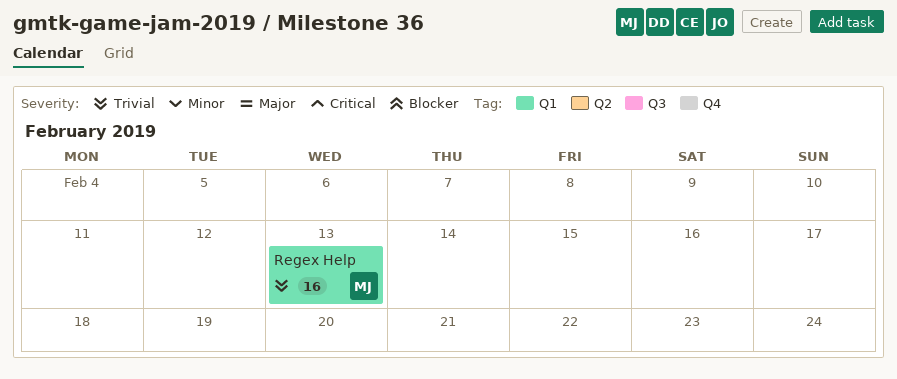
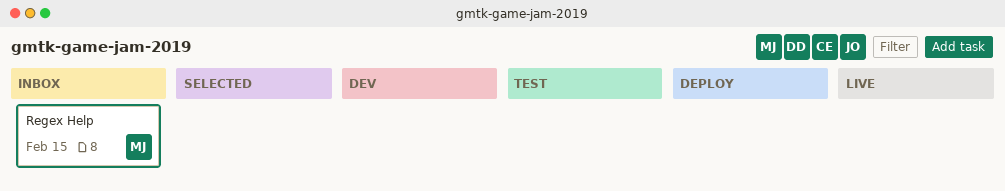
Regex Help, due: Feb 13 -> Feb 15

